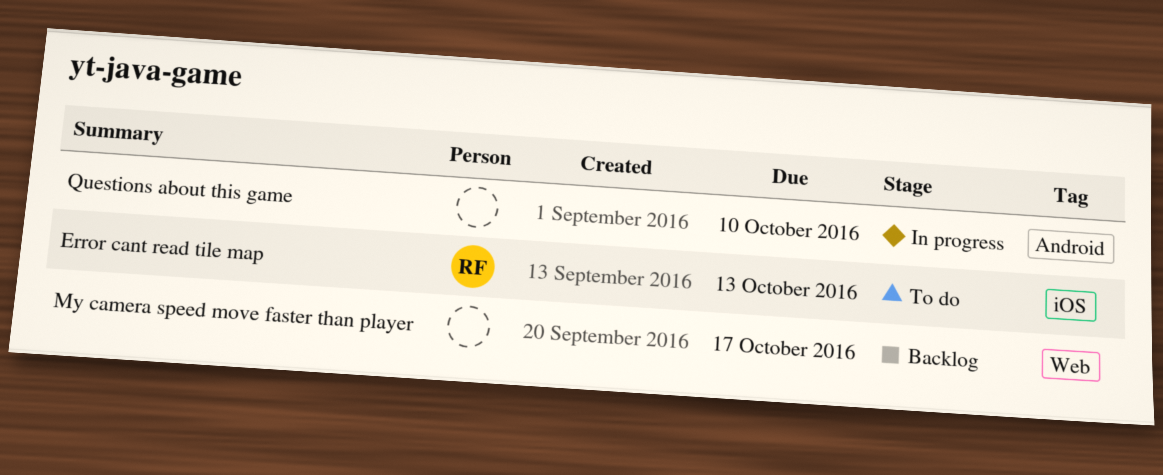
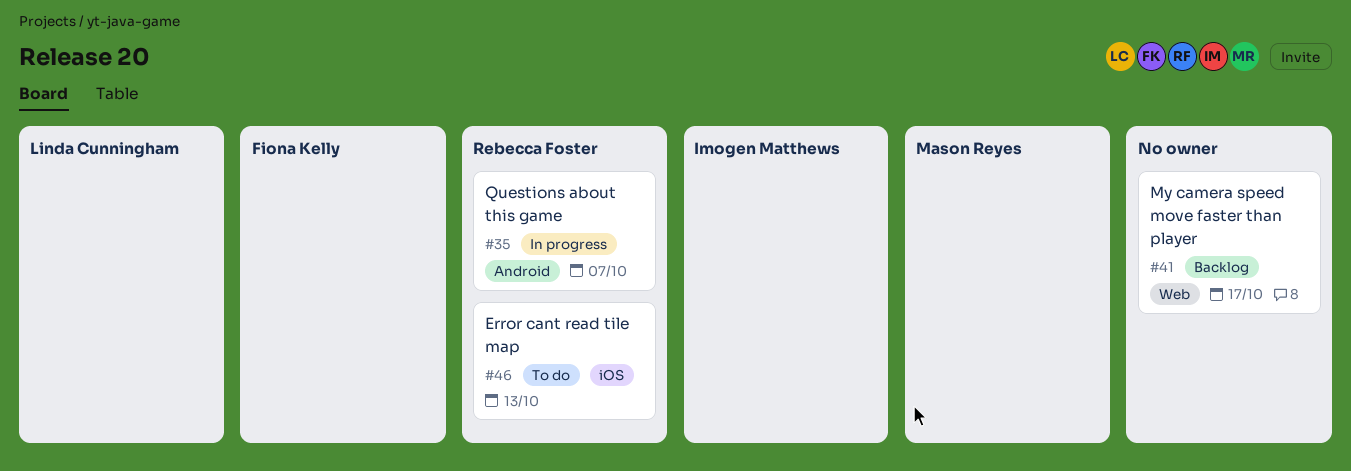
Questions about this game, owner: none -> Rebecca Foster
Questions about this game, due: Oct 10 -> Oct 7

